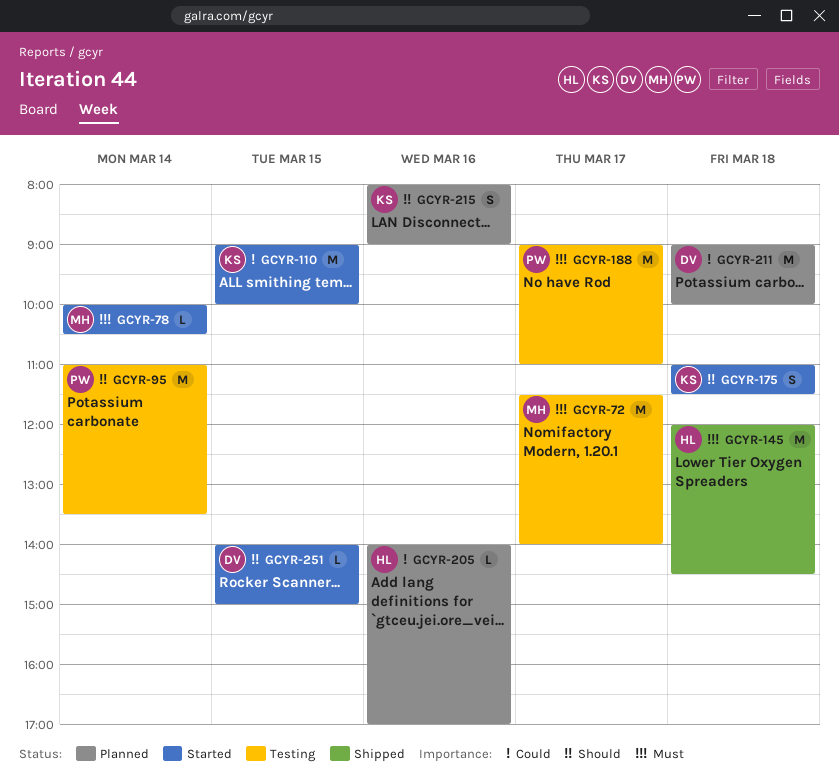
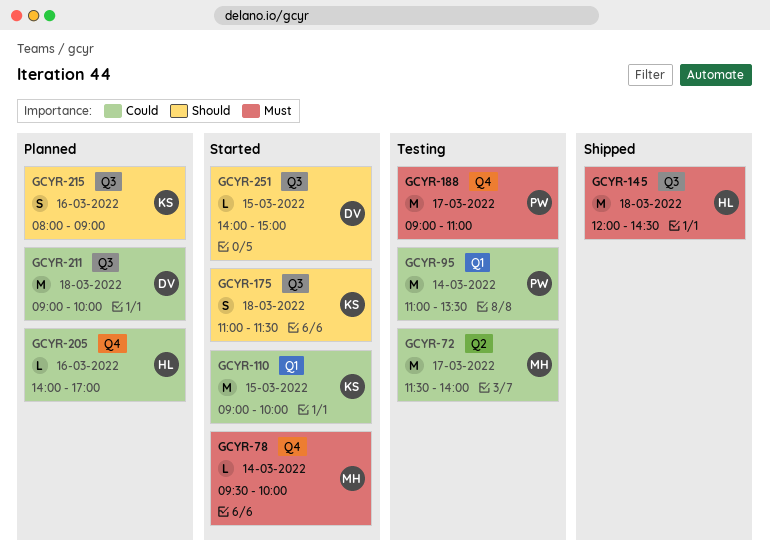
GCYR-72, priority: Must -> Could
GCYR-78, begins: 10:00 -> 09:30
GCYR-78, ends: 10:30 -> 10:00
GCYR-95, priority: Should -> Could

